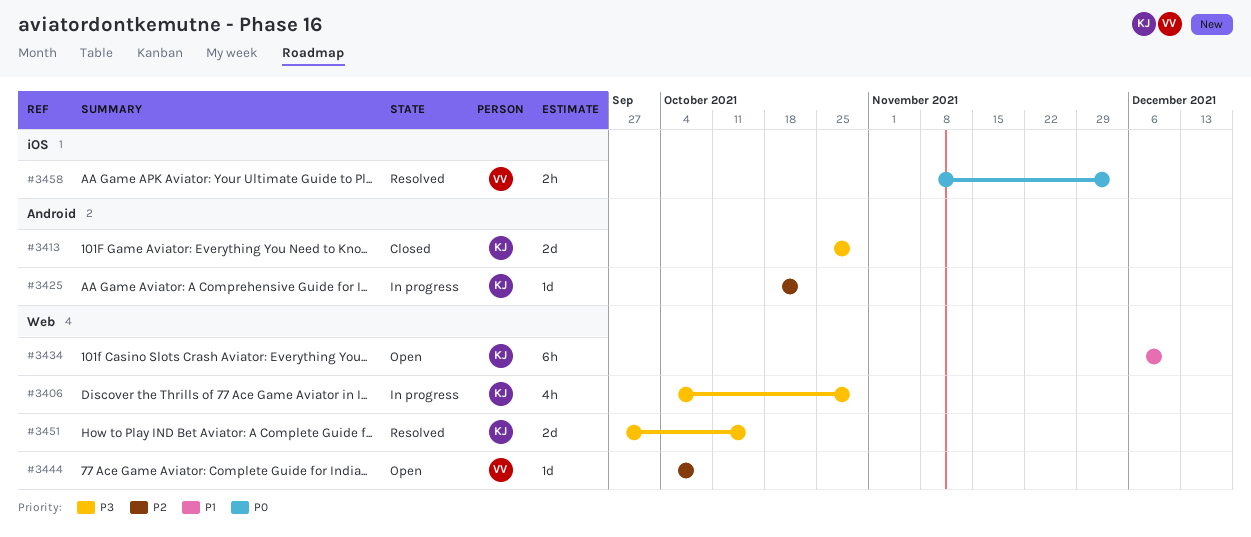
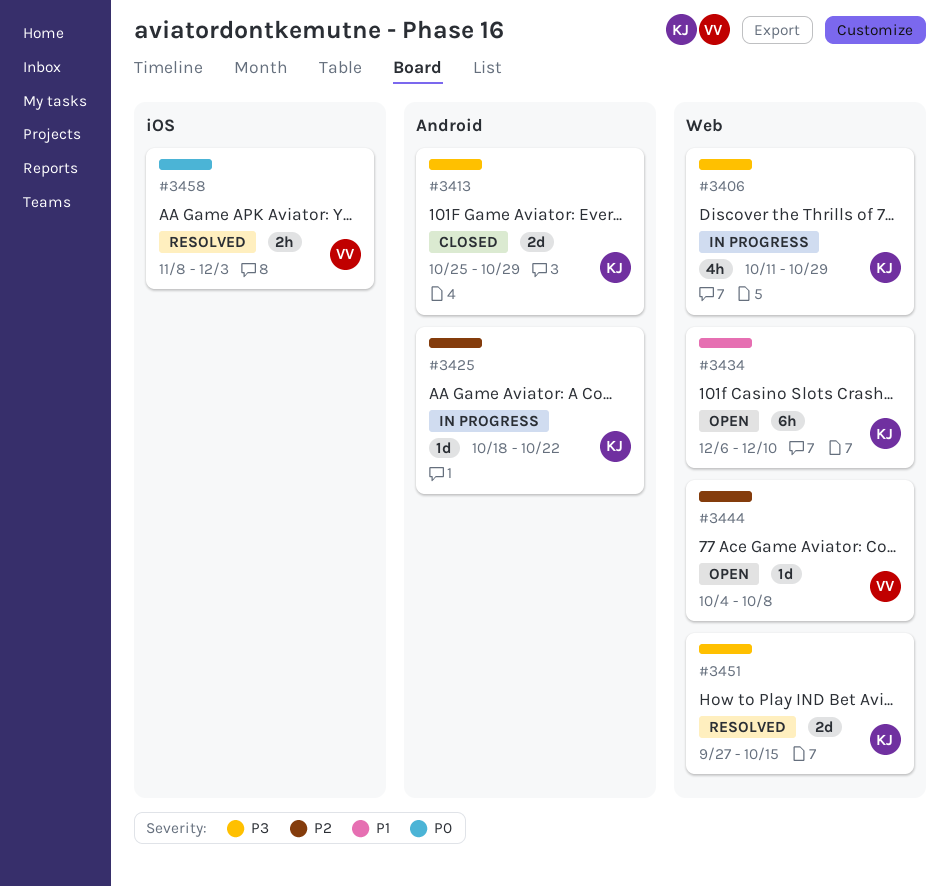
#3406, start: Oct 4 -> Oct 11

